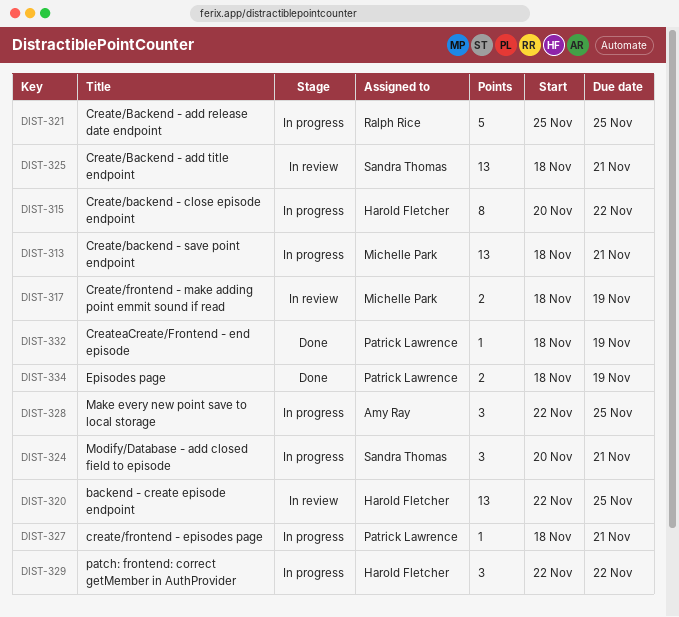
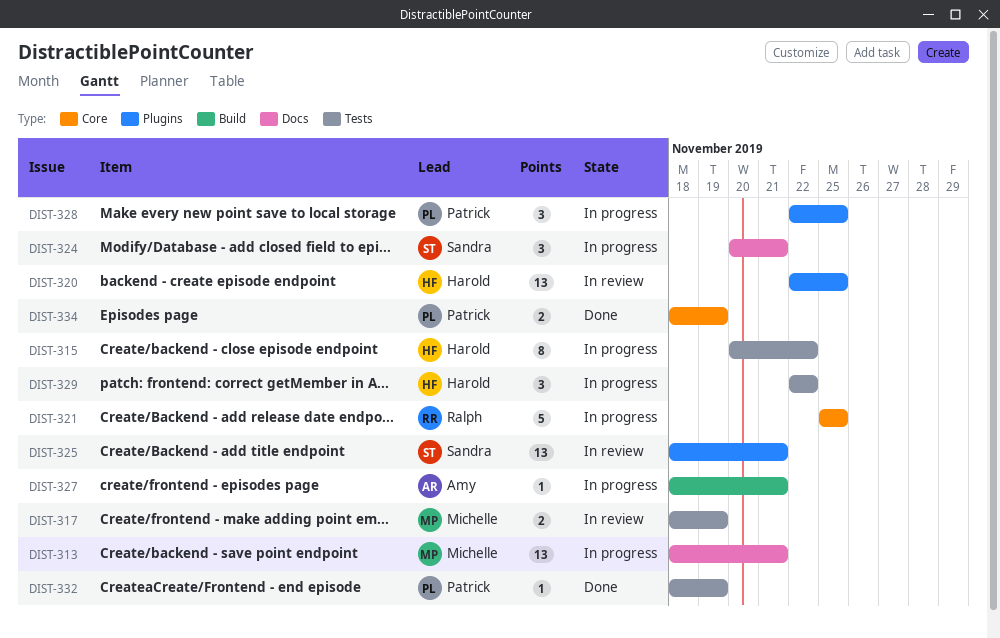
DIST-327, owner: Patrick Lawrence -> Amy Ray
DIST-328, owner: Amy Ray -> Patrick Lawrence

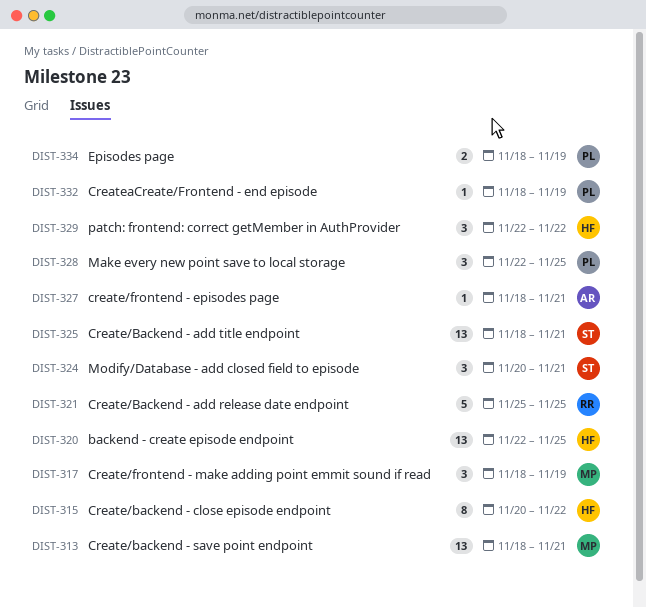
DIST-317, estimate: 2 -> 3

